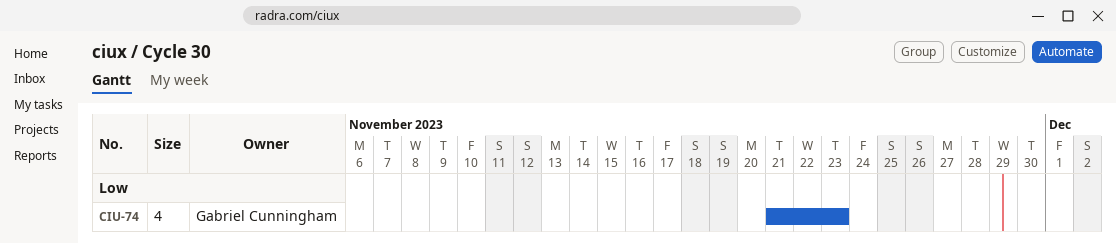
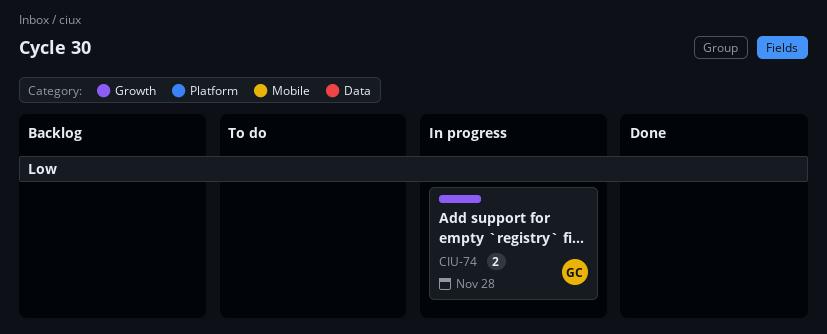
CIU-74, estimate: 4 -> 2
CIU-74, due: Nov 23 -> Nov 28

